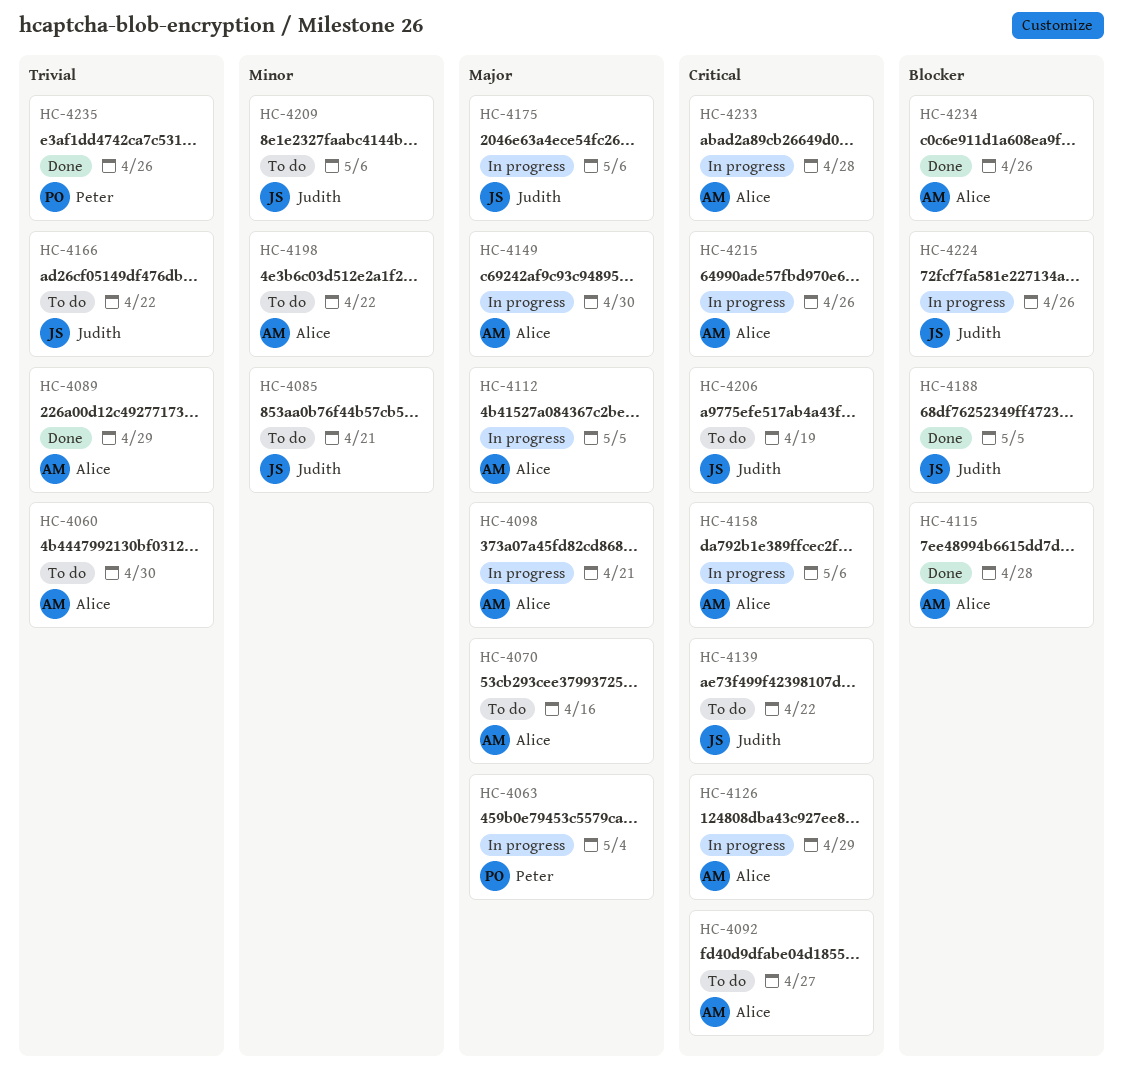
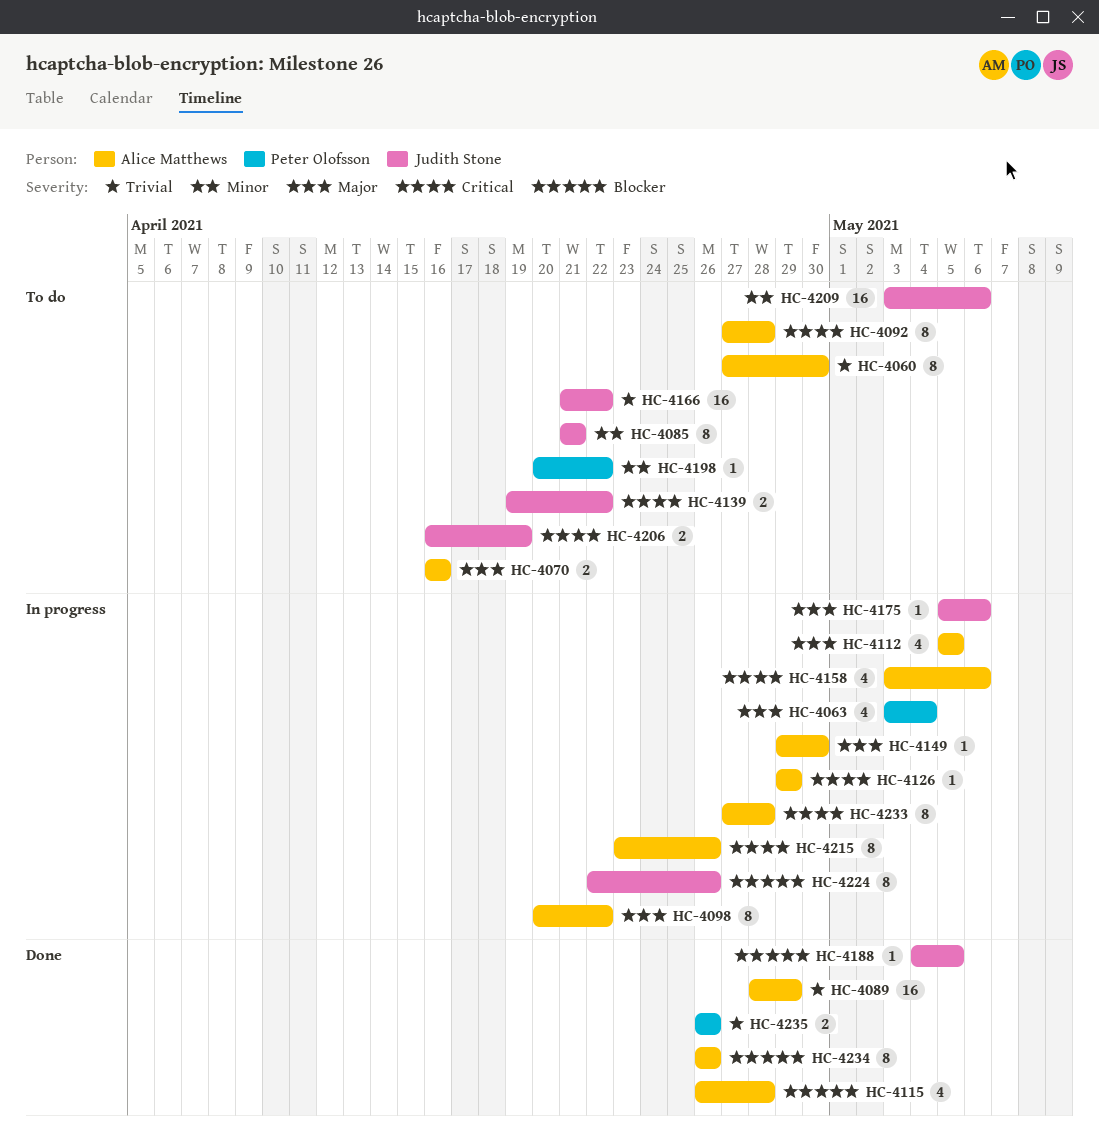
HC-4092, due: Apr 27 -> Apr 28
HC-4098, due: Apr 21 -> Apr 22
HC-4198, owner: Alice Matthews -> Peter Olofsson

